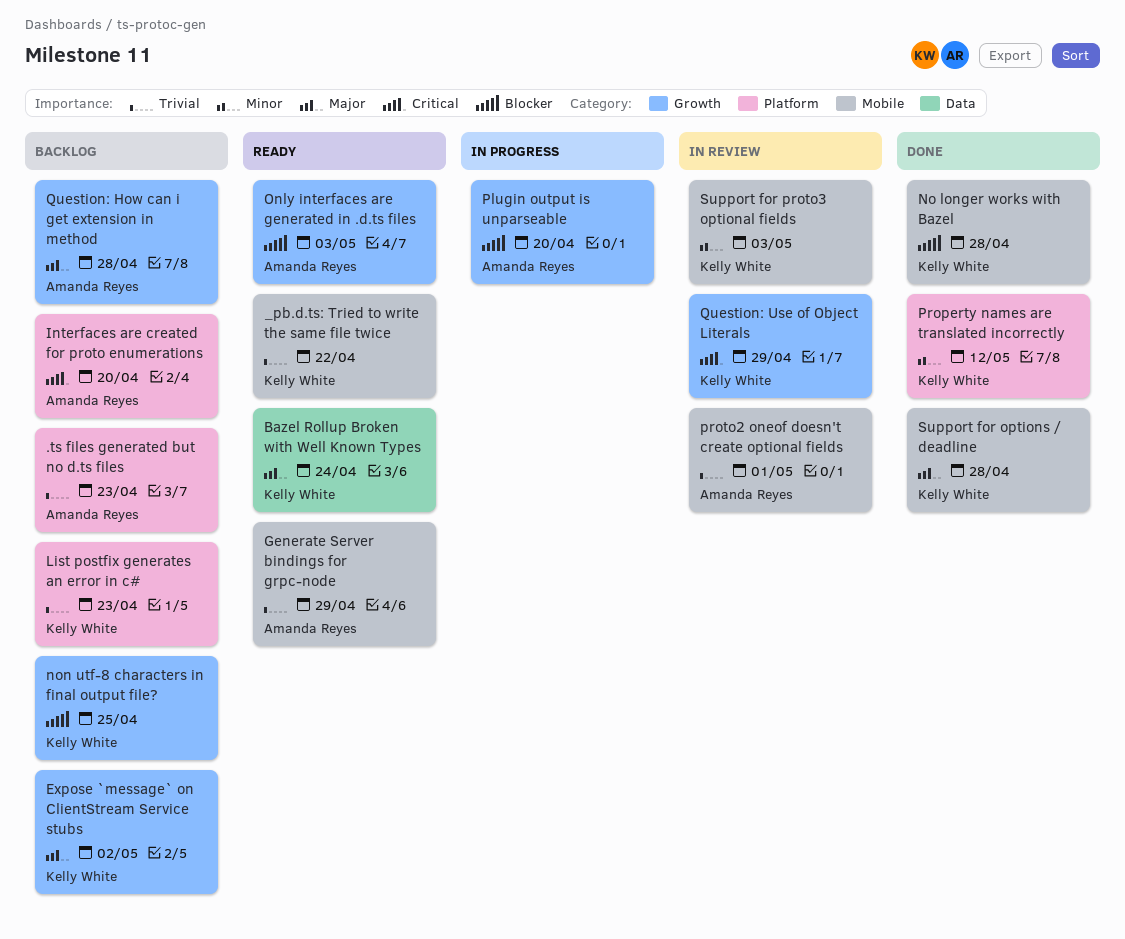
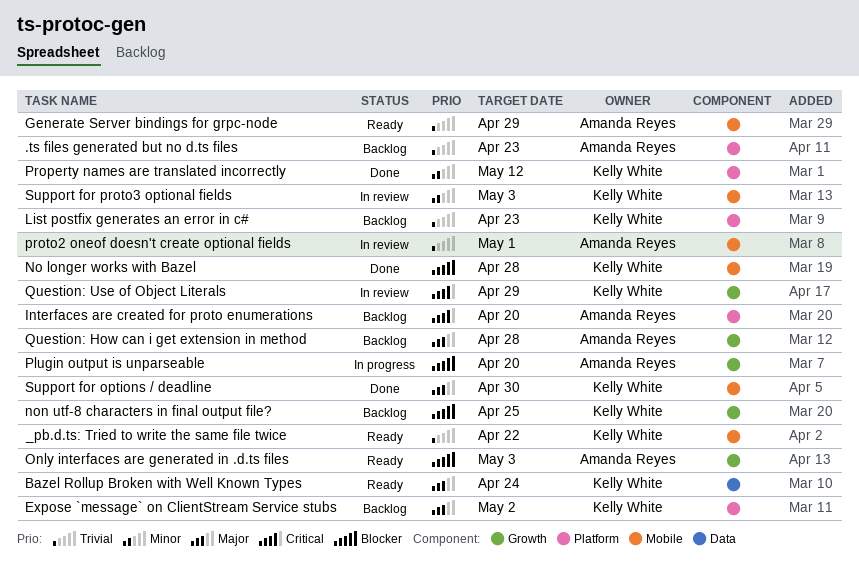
Expose `message` on ClientStream Service stubs, label: Growth -> Platform
Support for options / deadline, due: Apr 28 -> Apr 30

